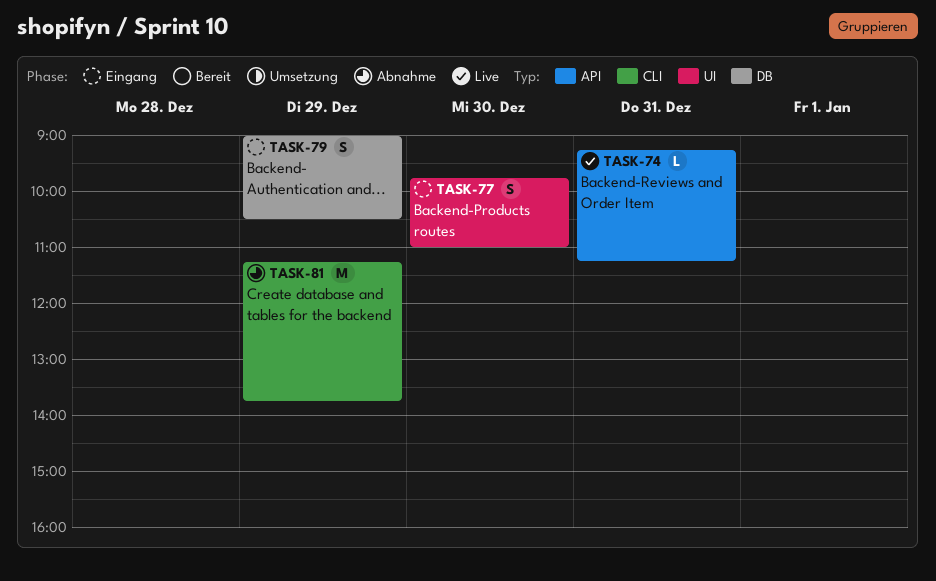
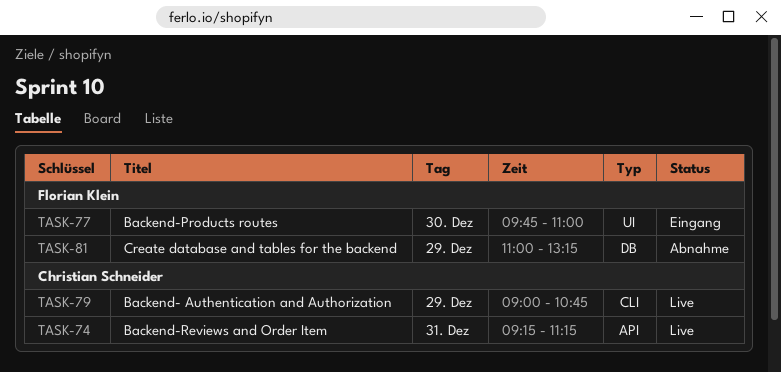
TASK-79, status: Eingang -> Live
TASK-79, label: DB -> CLI
TASK-79, ends: 10:30 -> 10:45
TASK-81, label: CLI -> DB
TASK-81, begins: 11:15 -> 11:00
TASK-81, ends: 13:45 -> 13:15

